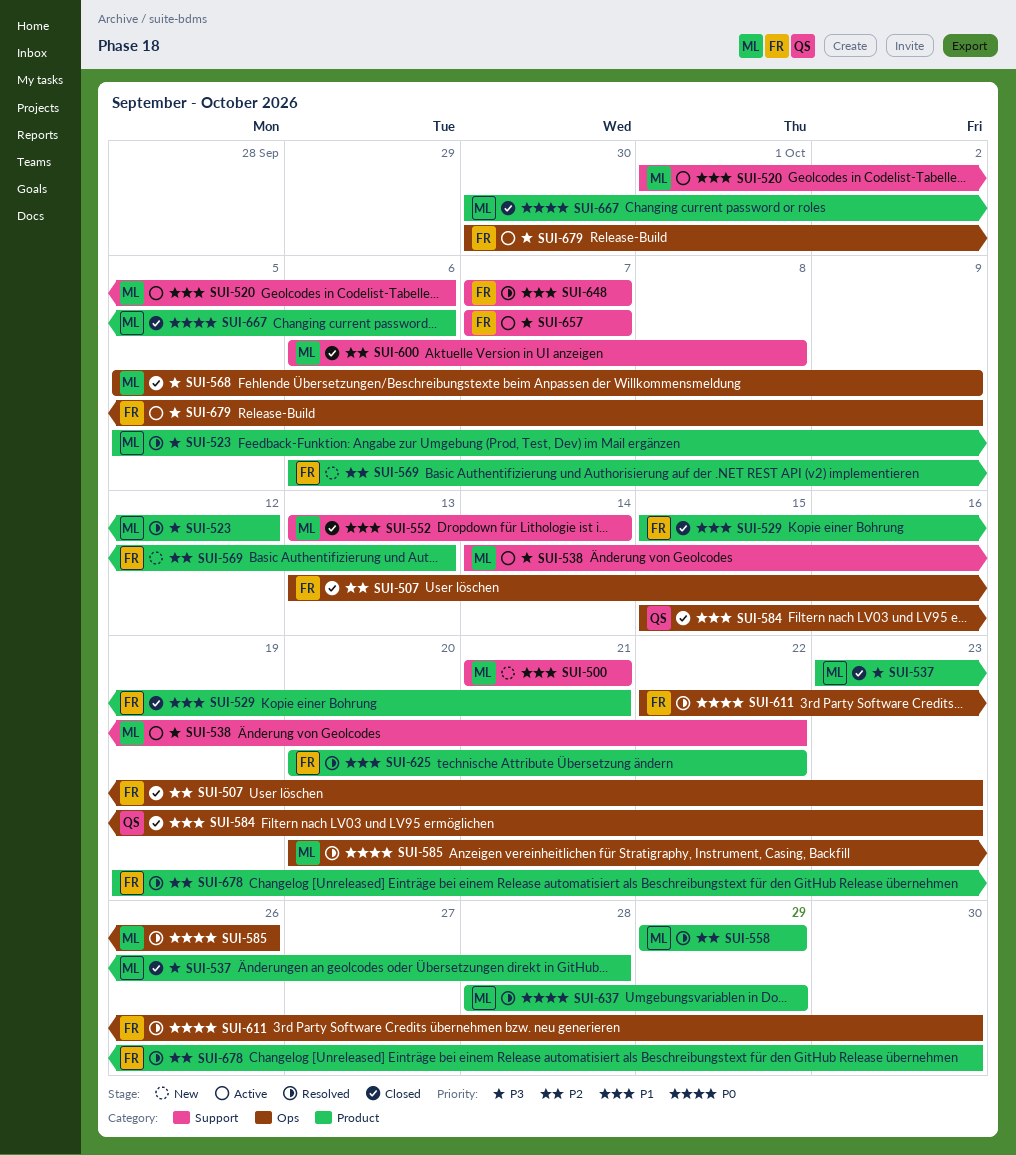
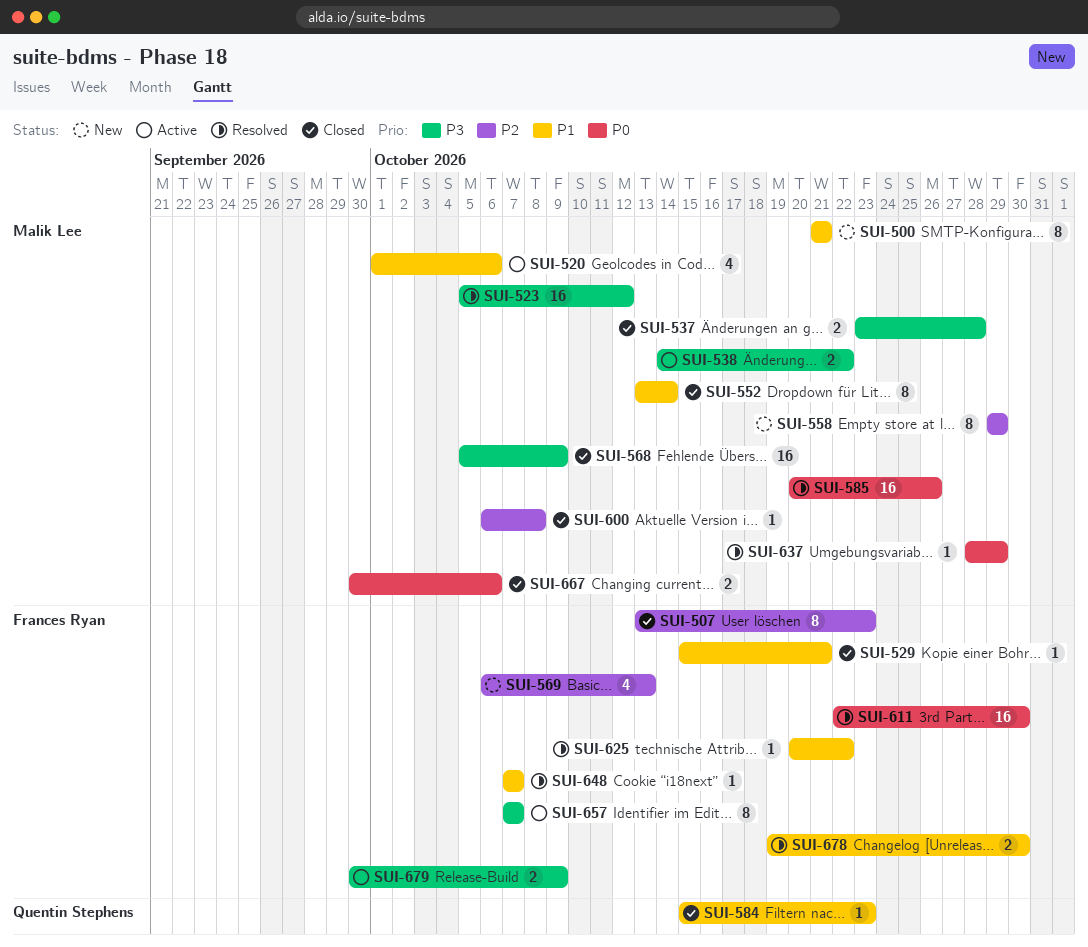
SUI-558, status: Resolved -> New
SUI-678, priority: P2 -> P1

